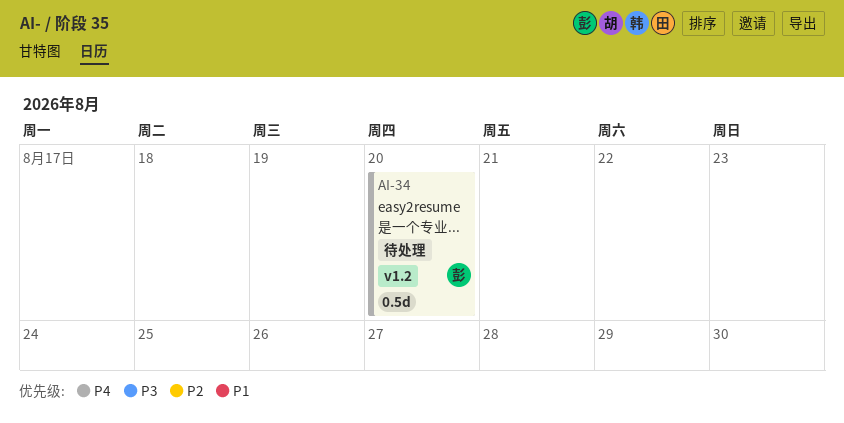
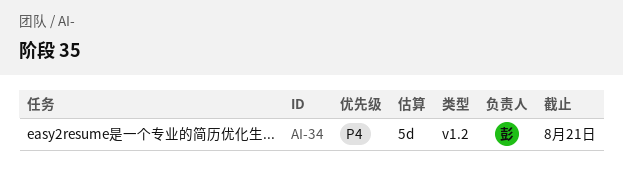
AI-34, estimate: 0.5d -> 5d
AI-34, due: Aug 20 -> Aug 21

